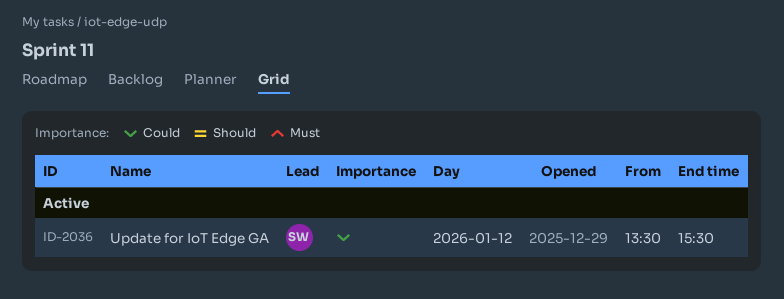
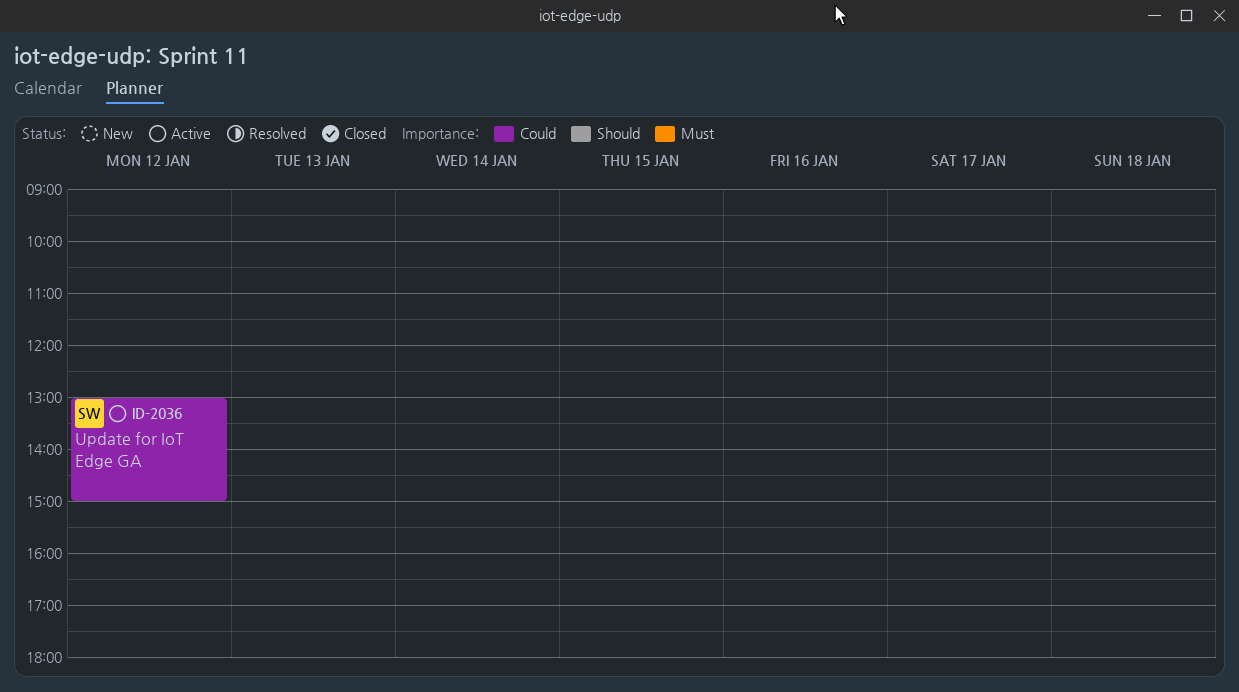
ID-2036, begins: 13:30 -> 13:00
ID-2036, ends: 15:30 -> 15:00

